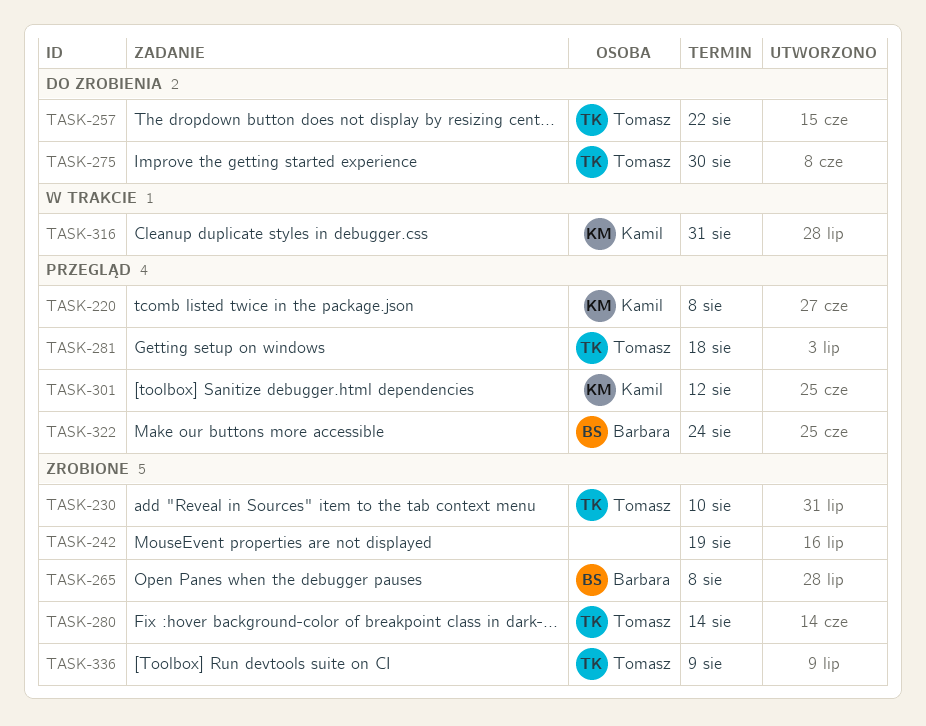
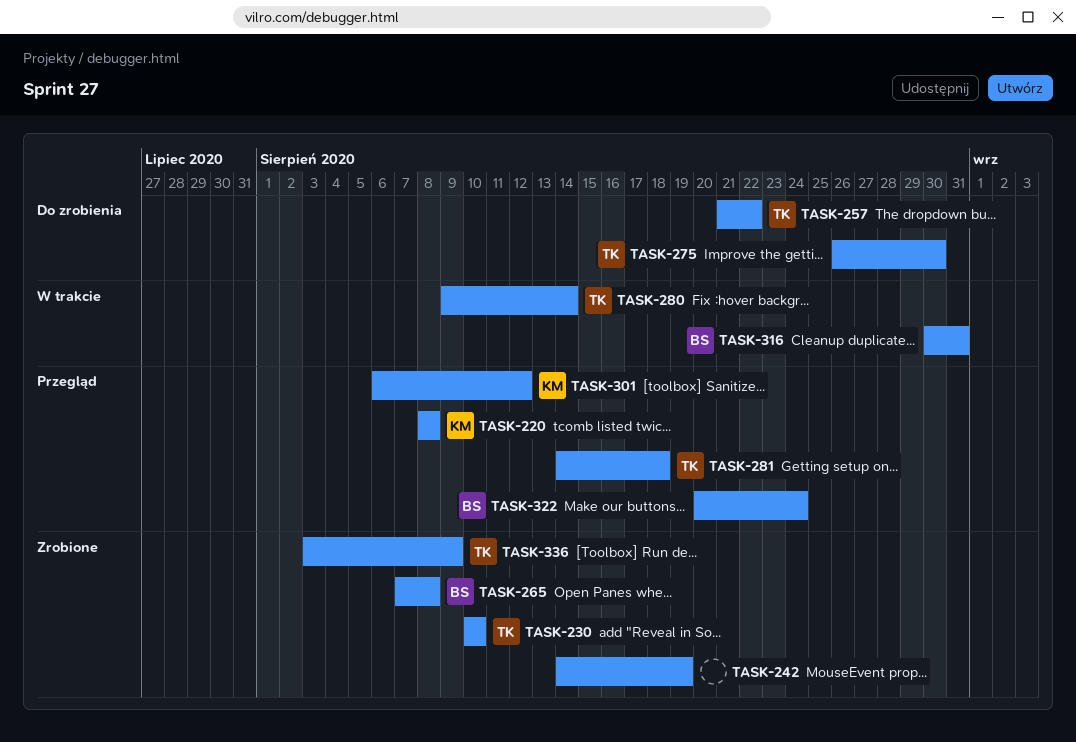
TASK-280, status: Zrobione -> W trakcie
TASK-316, owner: Kamil -> Barbara

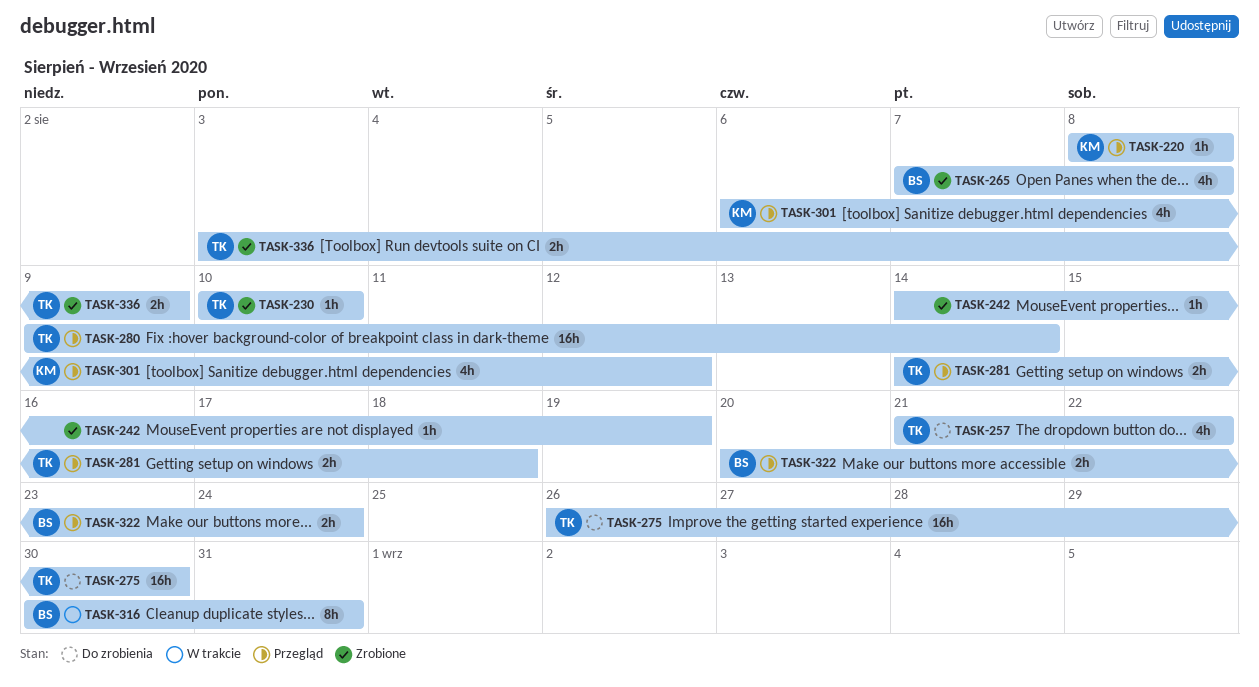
TASK-280, status: W trakcie -> Przegląd

